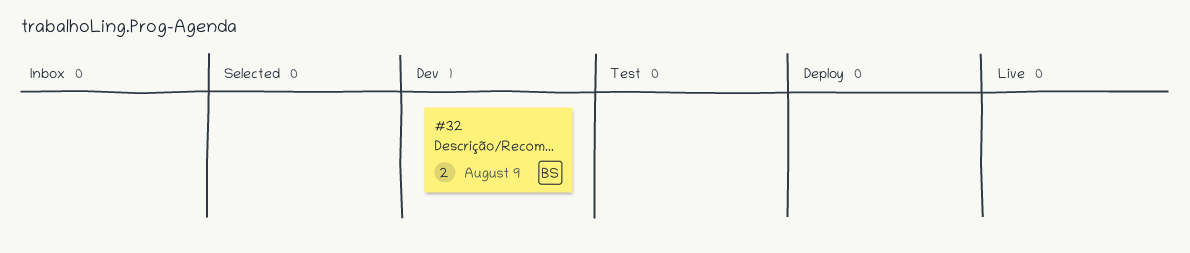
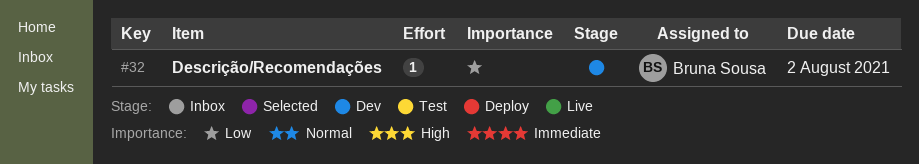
#32, estimate: 2 -> 1
#32, due: Aug 9 -> Aug 2

